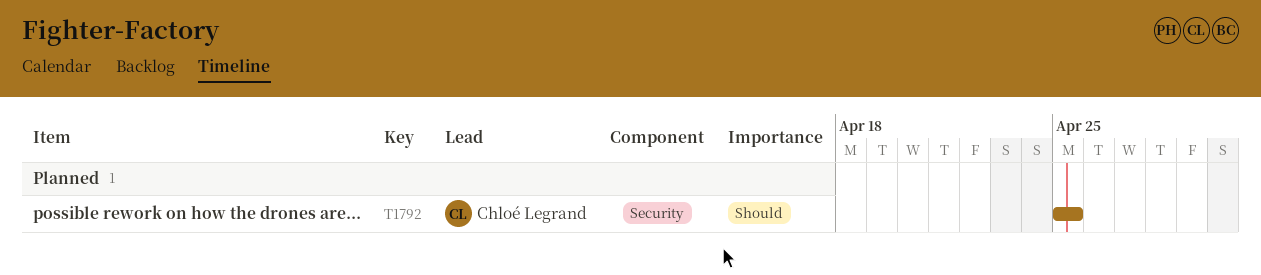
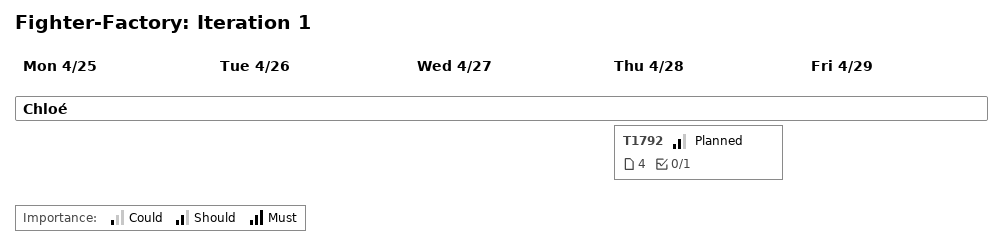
T1792, due: Apr 25 -> Apr 28

